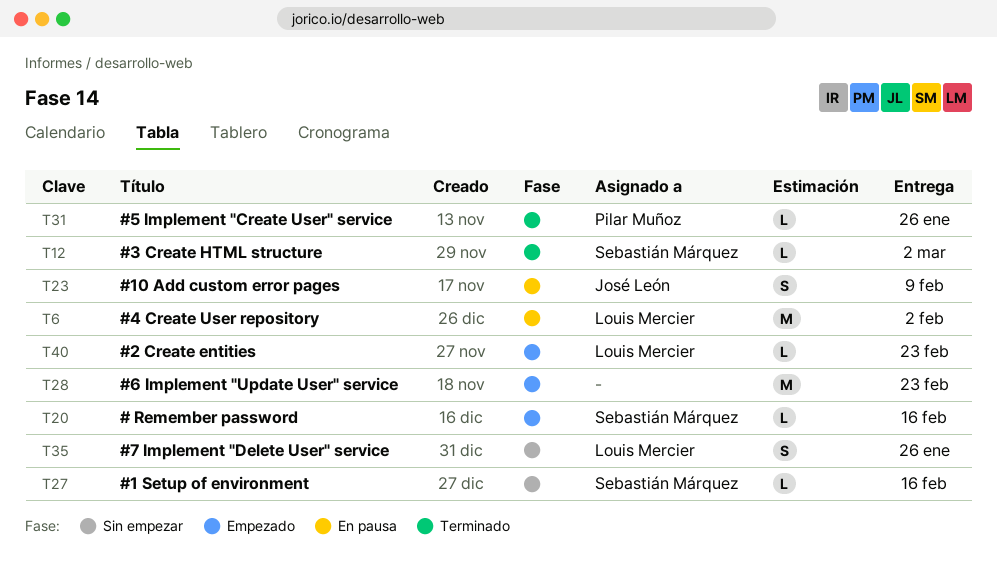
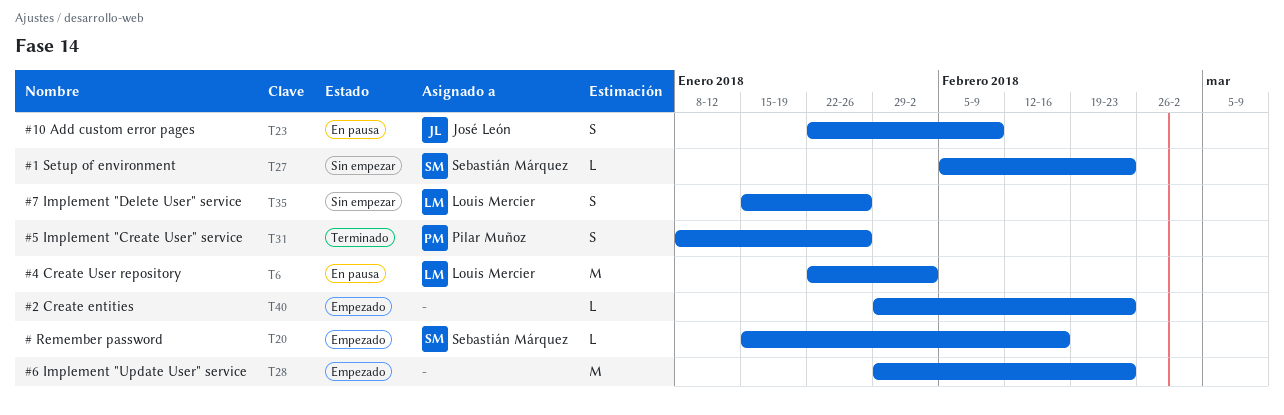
T12: present -> none
T27, due: Feb 16 -> Feb 23
T31, estimate: L -> S
T40, owner: Louis Mercier -> none

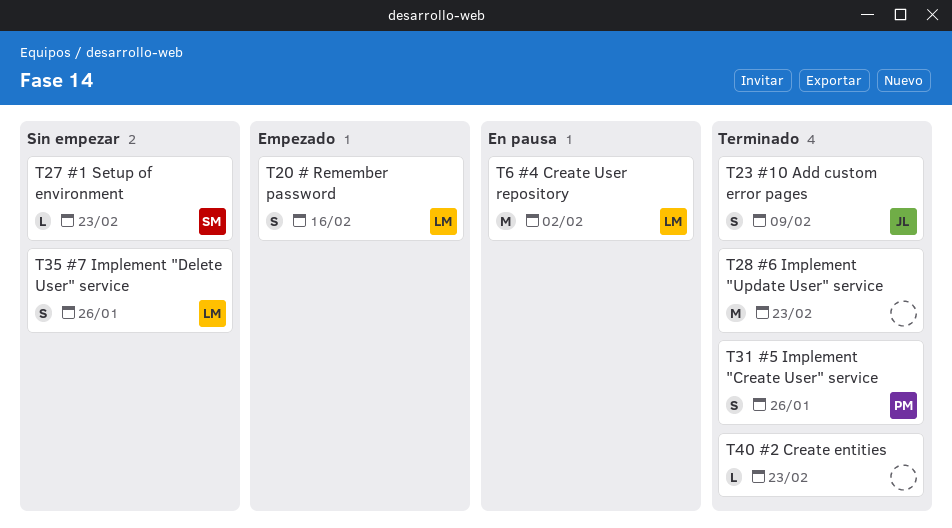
T20, owner: Sebastián Márquez -> Louis Mercier
T20, estimate: L -> S
T23, status: En pausa -> Terminado
T28, status: Empezado -> Terminado
T40, status: Empezado -> Terminado

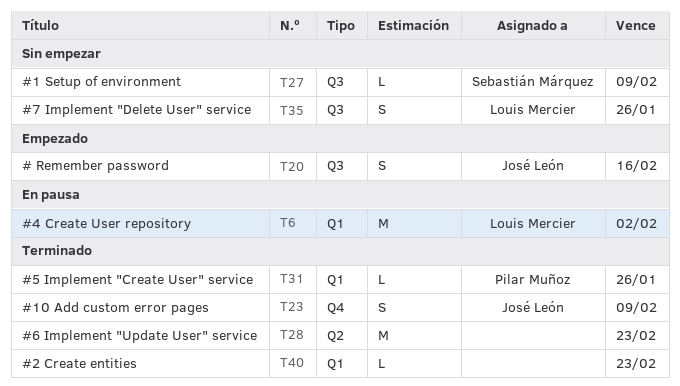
T20, owner: Louis Mercier -> José León
T27, due: Feb 23 -> Feb 9
T31, estimate: S -> L

